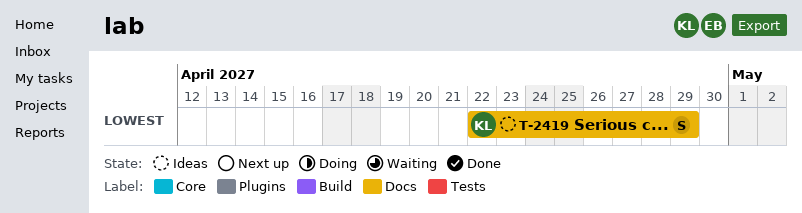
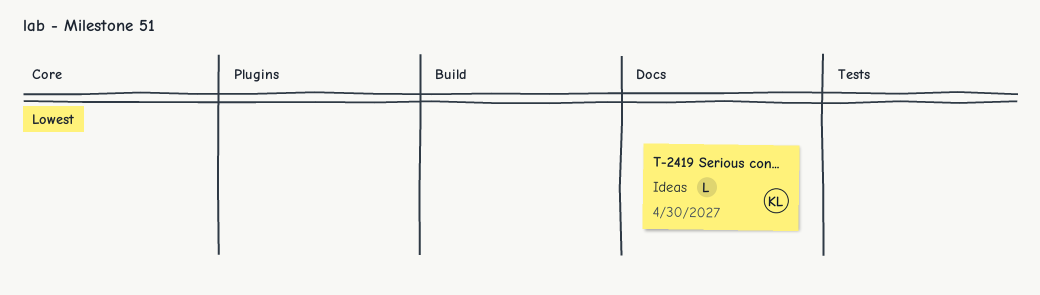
T-2419, estimate: S -> L
T-2419, due: Apr 29 -> Apr 30

